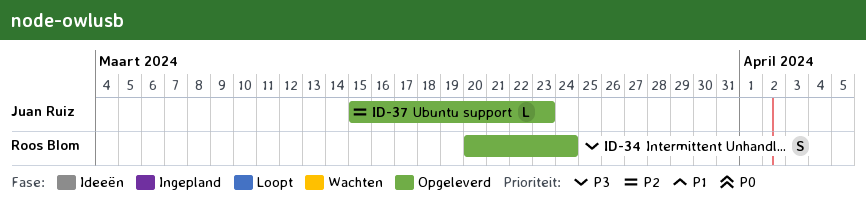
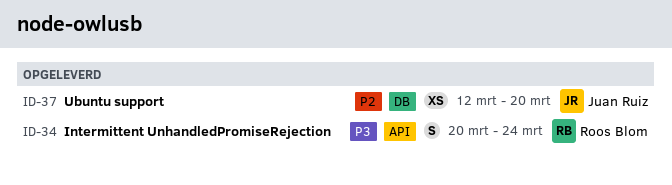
ID-37, estimate: L -> XS
ID-37, start: Mar 15 -> Mar 12
ID-37, due: Mar 23 -> Mar 20

